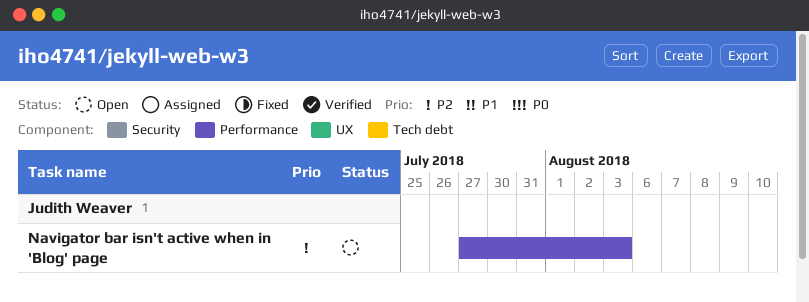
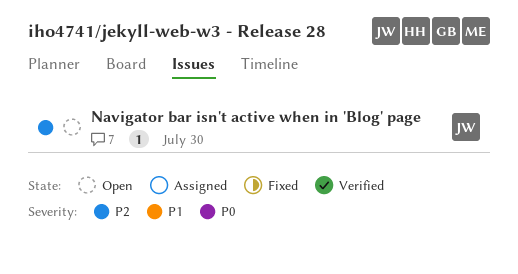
Navigator bar isn't active when in 'Blog' page, due: Aug 3 -> Jul 30

